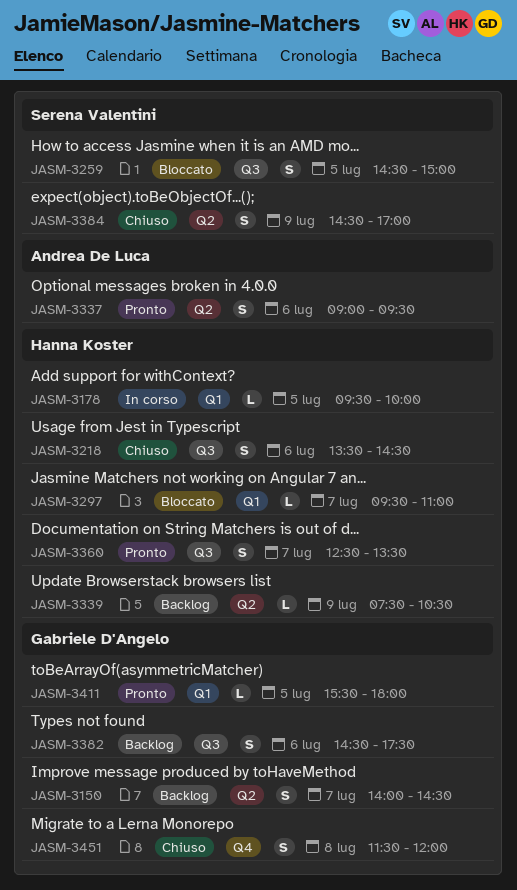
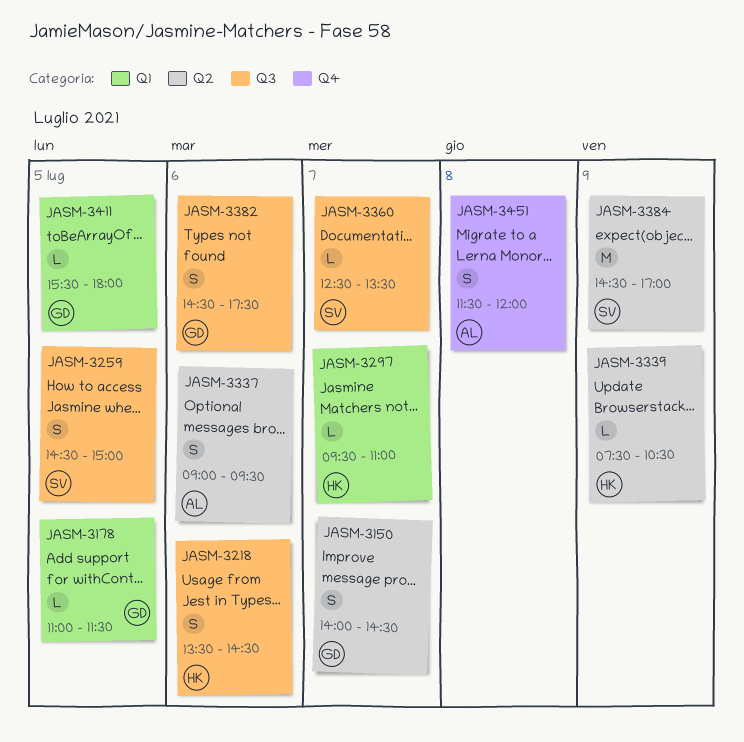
JASM-3178, owner: Hanna Koster -> Gabriele D'Angelo
JASM-3178, begins: 09:30 -> 11:00
JASM-3178, ends: 10:00 -> 11:30
JASM-3360, owner: Hanna Koster -> Serena Valentini
JASM-3360, estimate: S -> L
JASM-3384, estimate: S -> M
JASM-3451, owner: Gabriele D'Angelo -> Andrea De Luca

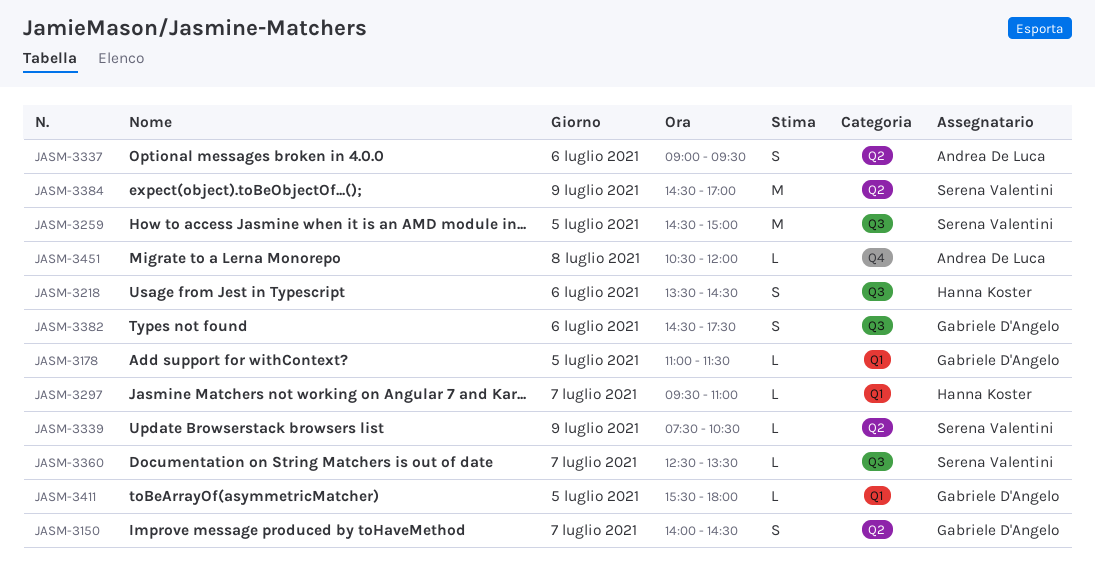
JASM-3259, estimate: S -> M
JASM-3339, owner: Hanna Koster -> Serena Valentini
JASM-3451, estimate: S -> L
JASM-3451, begins: 11:30 -> 10:30

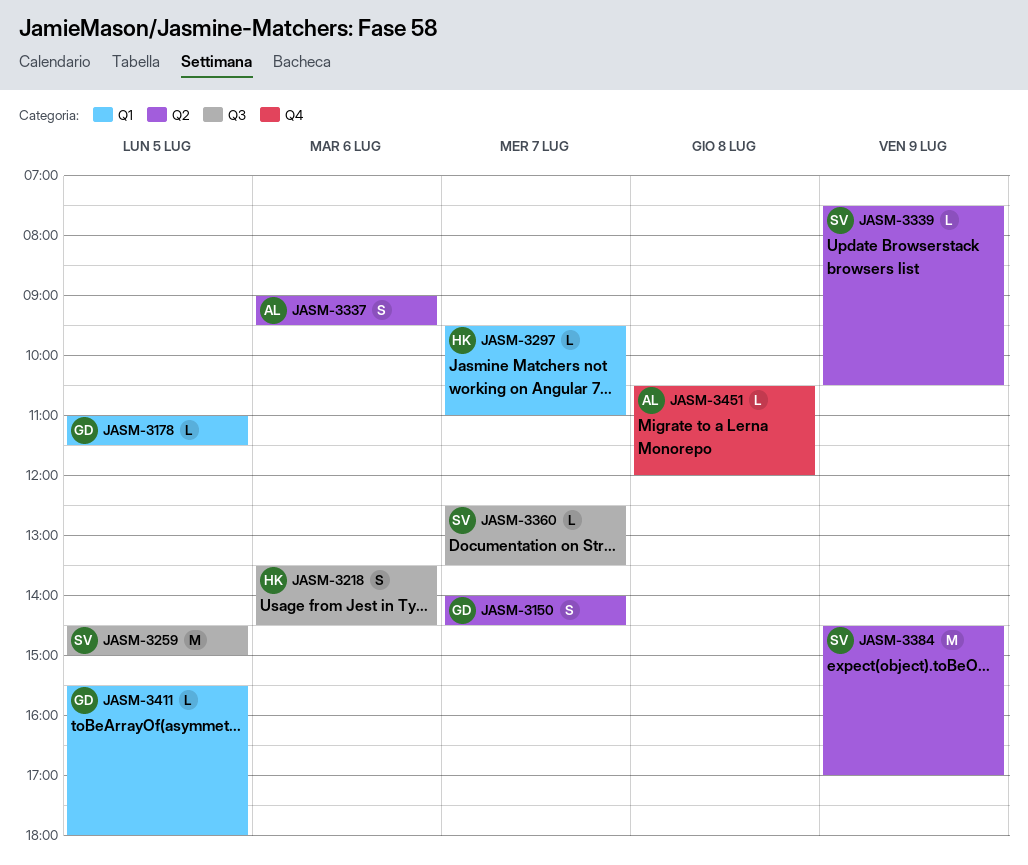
JASM-3382: present -> none

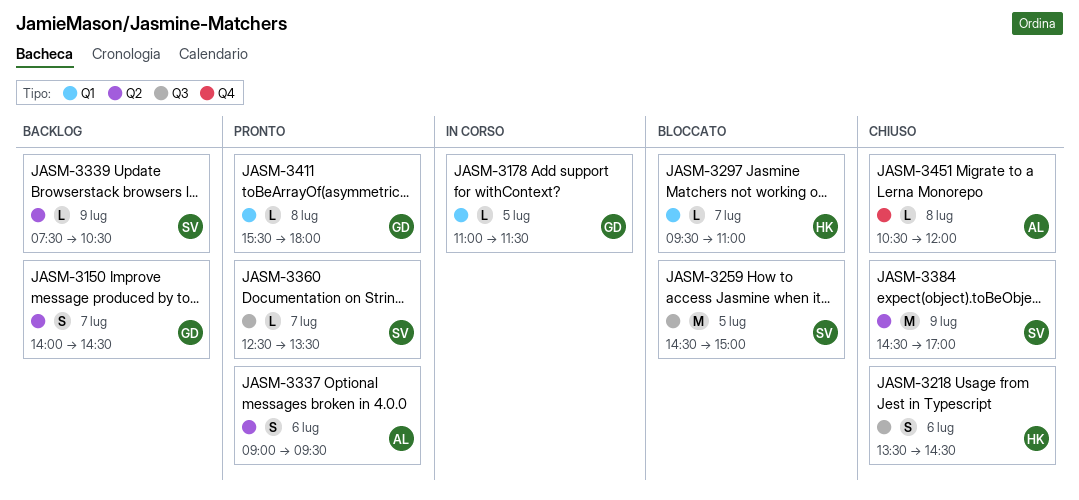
JASM-3411, day: Jul 5 -> Jul 8

